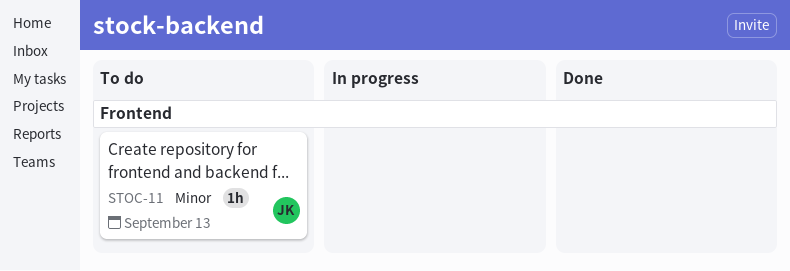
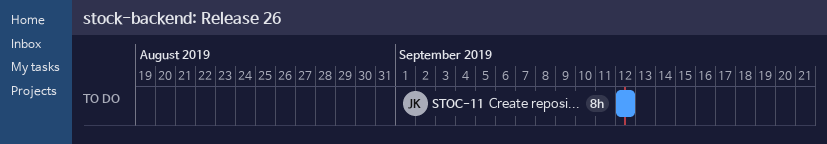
STOC-11, estimate: 1h -> 8h
STOC-11, due: Sep 13 -> Sep 12

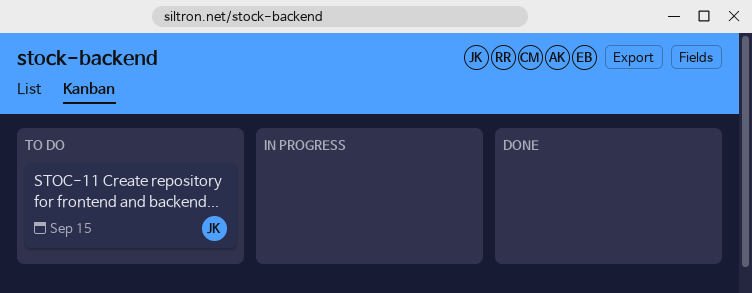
STOC-11, due: Sep 12 -> Sep 15

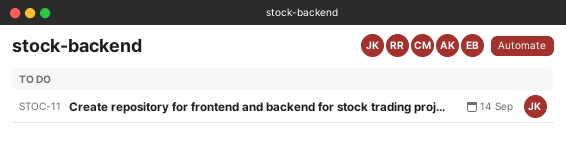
STOC-11, due: Sep 15 -> Sep 14

